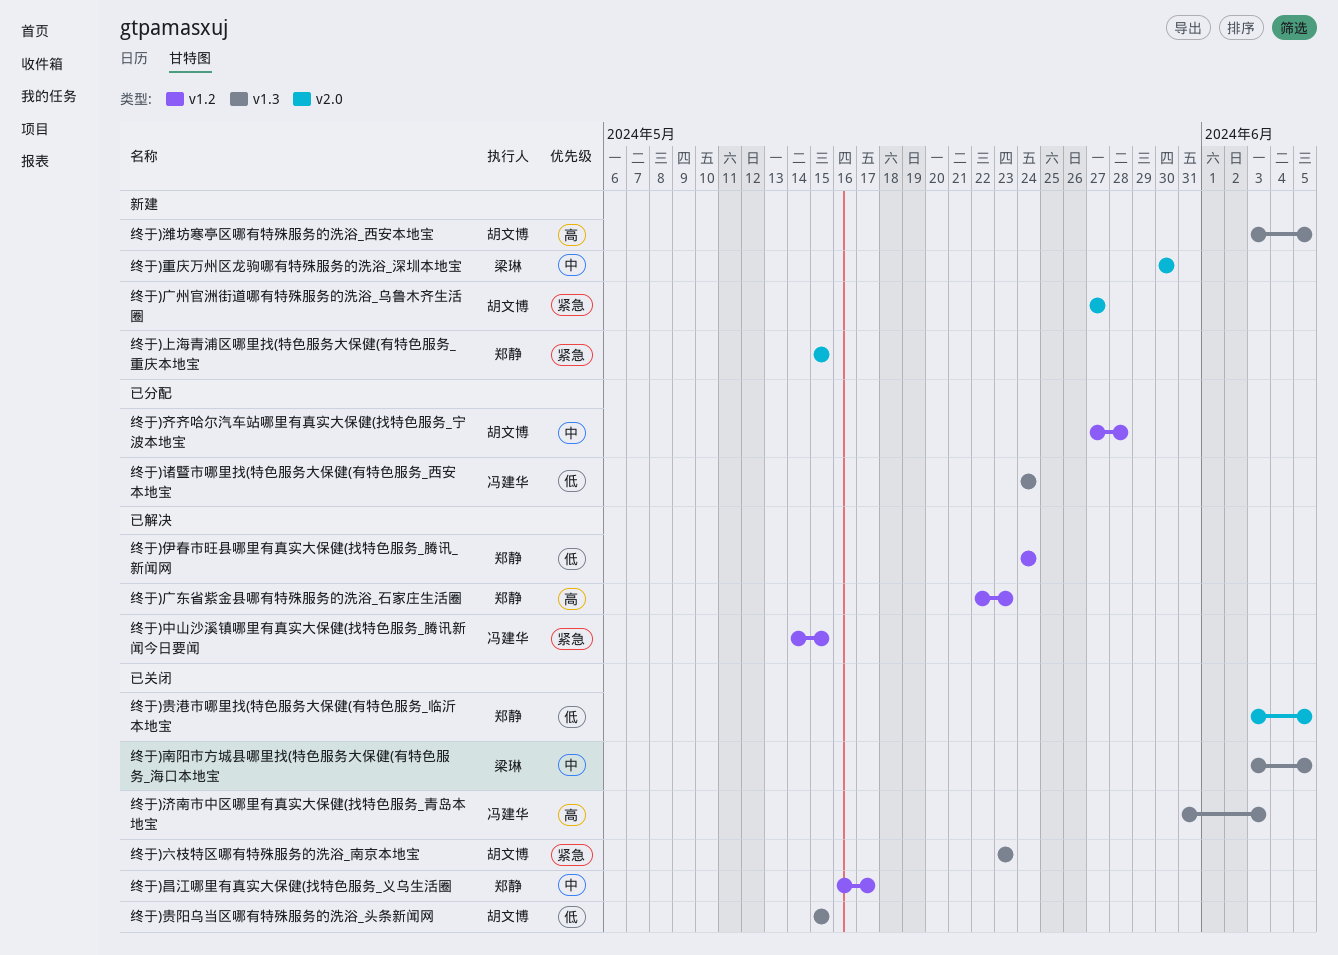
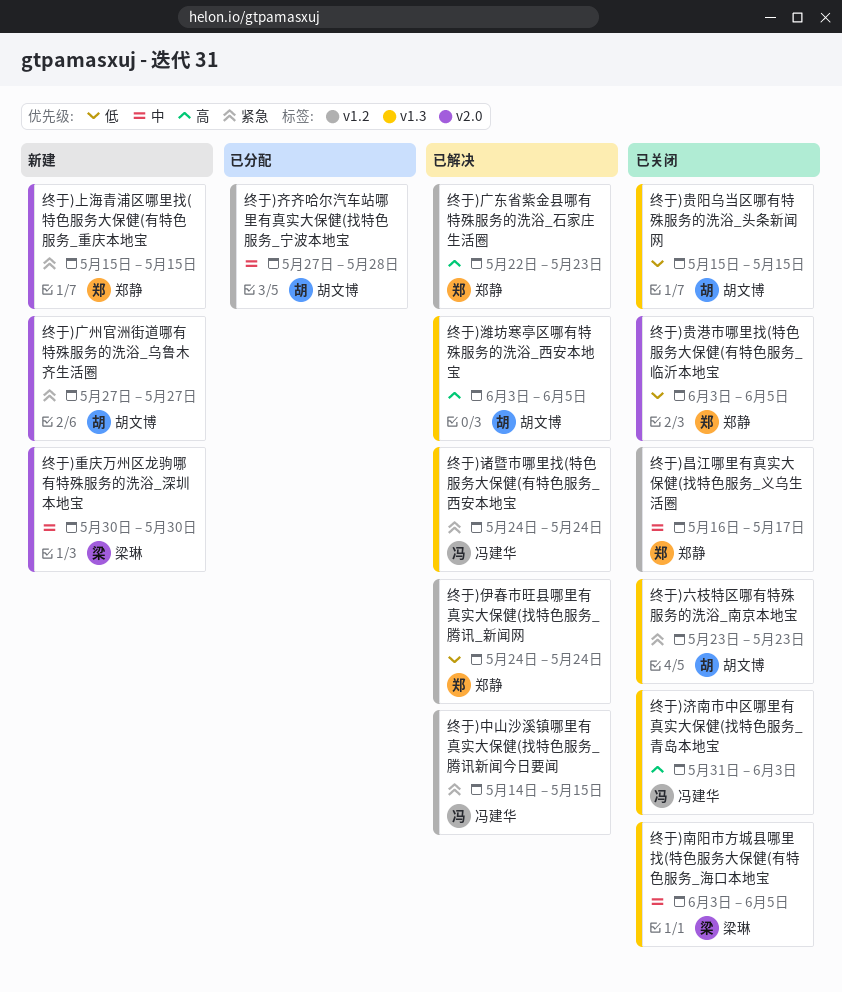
终于)潍坊寒亭区哪有特殊服务的洗浴_西安本地宝, status: 新建 -> 已解决
终于)诸暨市哪里找(特色服务大保健(有特色服务_西安本地宝, status: 已分配 -> 已解决
终于)诸暨市哪里找(特色服务大保健(有特色服务_西安本地宝, priority: 低 -> 紧急

